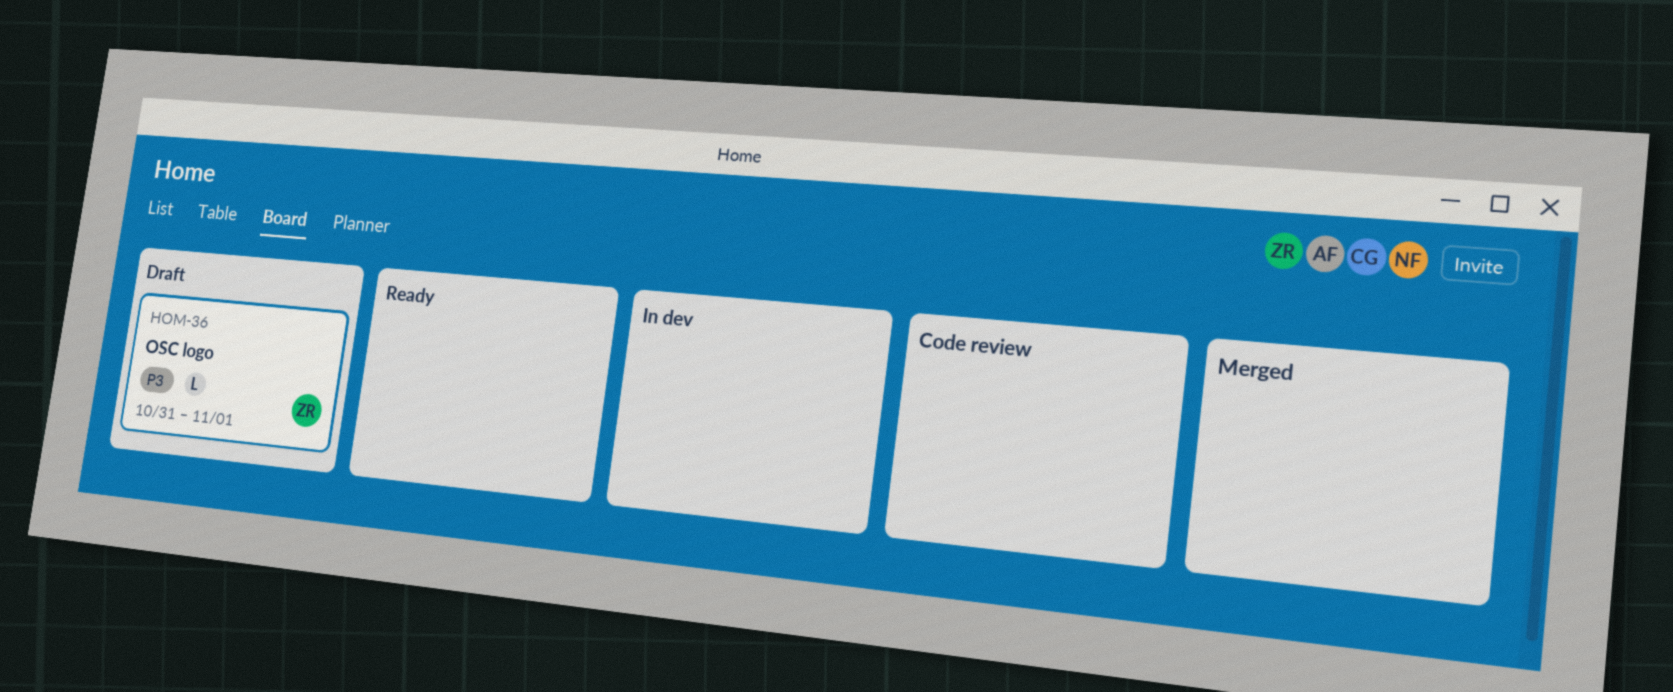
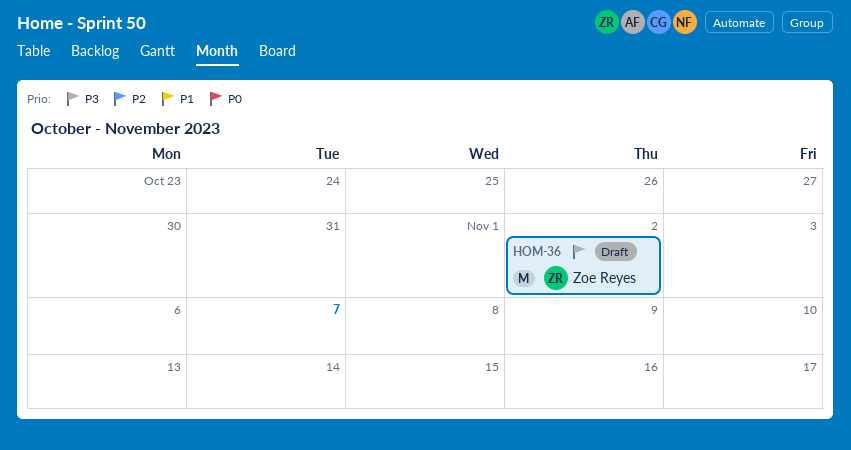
HOM-36, estimate: L -> M
HOM-36, due: Nov 1 -> Nov 2

